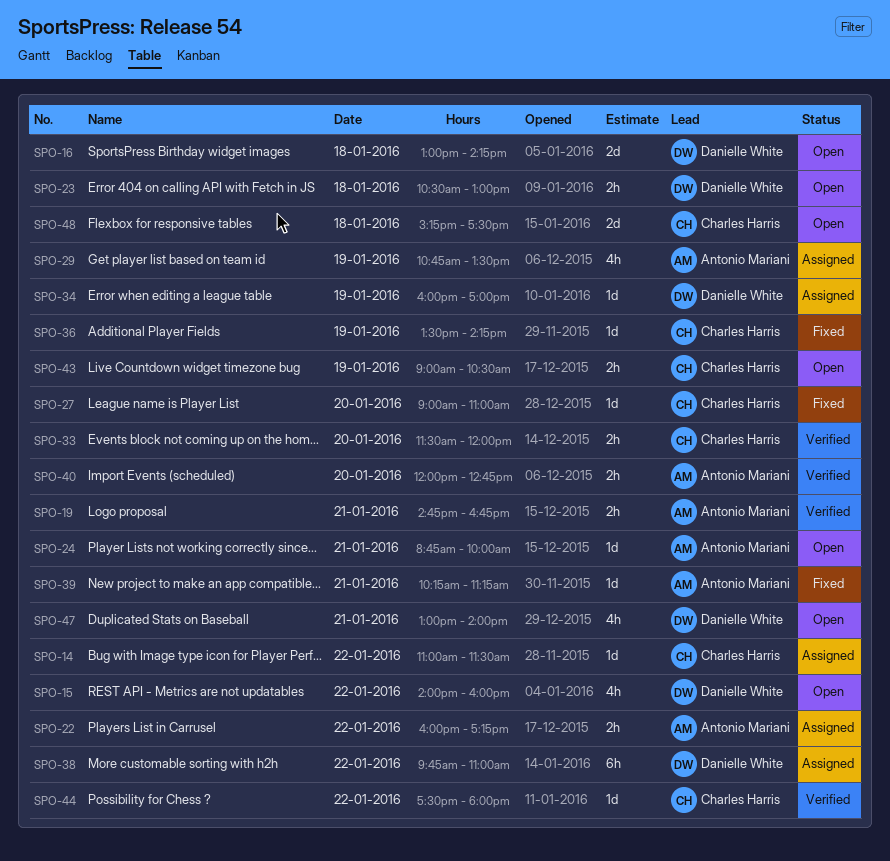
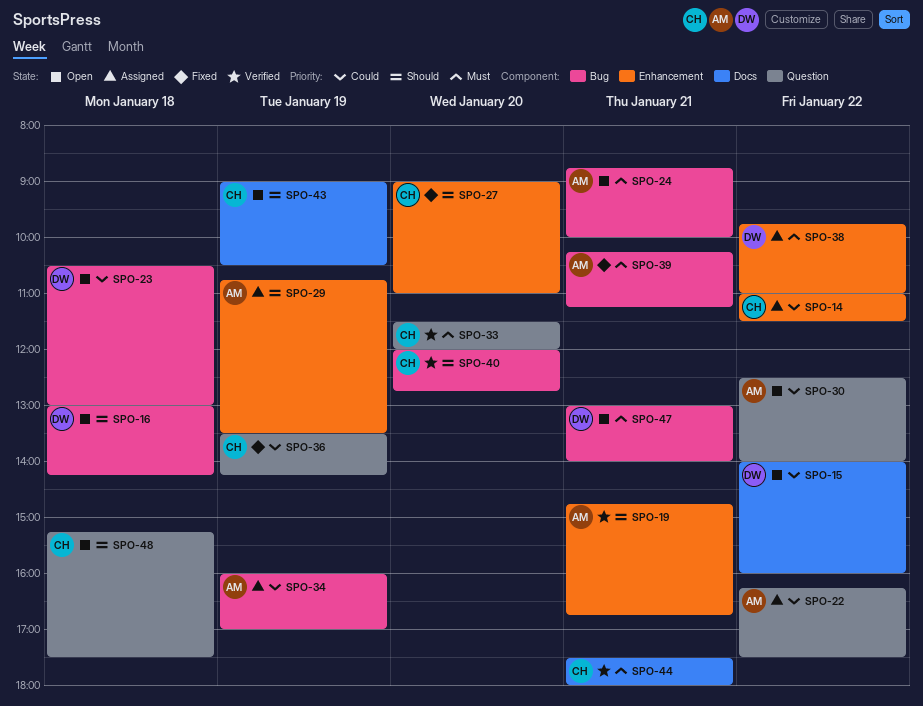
SPO-22, begins: 16:00 -> 16:15
SPO-22, ends: 17:15 -> 17:30
SPO-30: none -> present
SPO-34, owner: Danielle White -> Antonio Mariani
SPO-40, owner: Antonio Mariani -> Charles Harris
SPO-44, day: Jan 22 -> Jan 21

